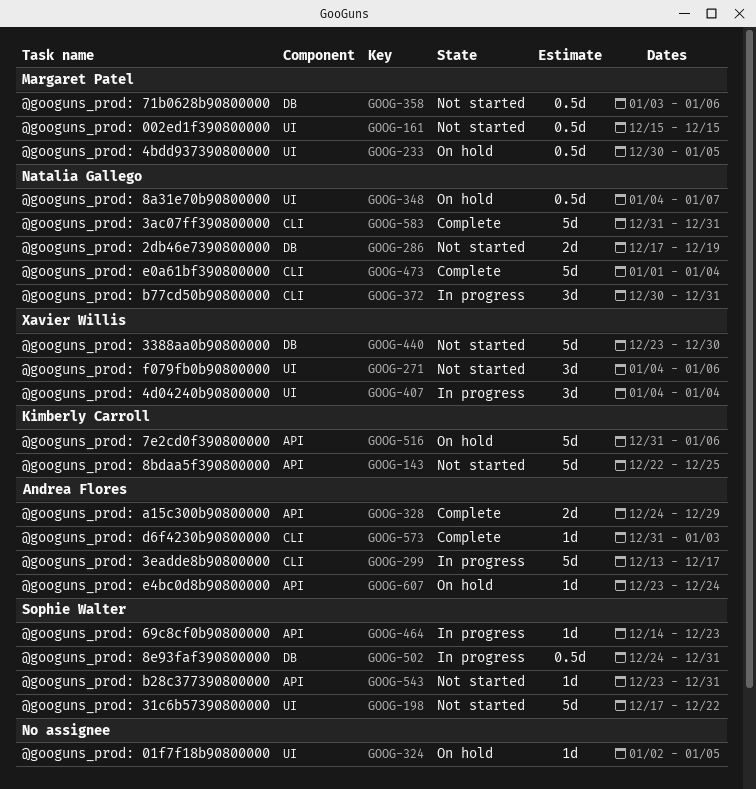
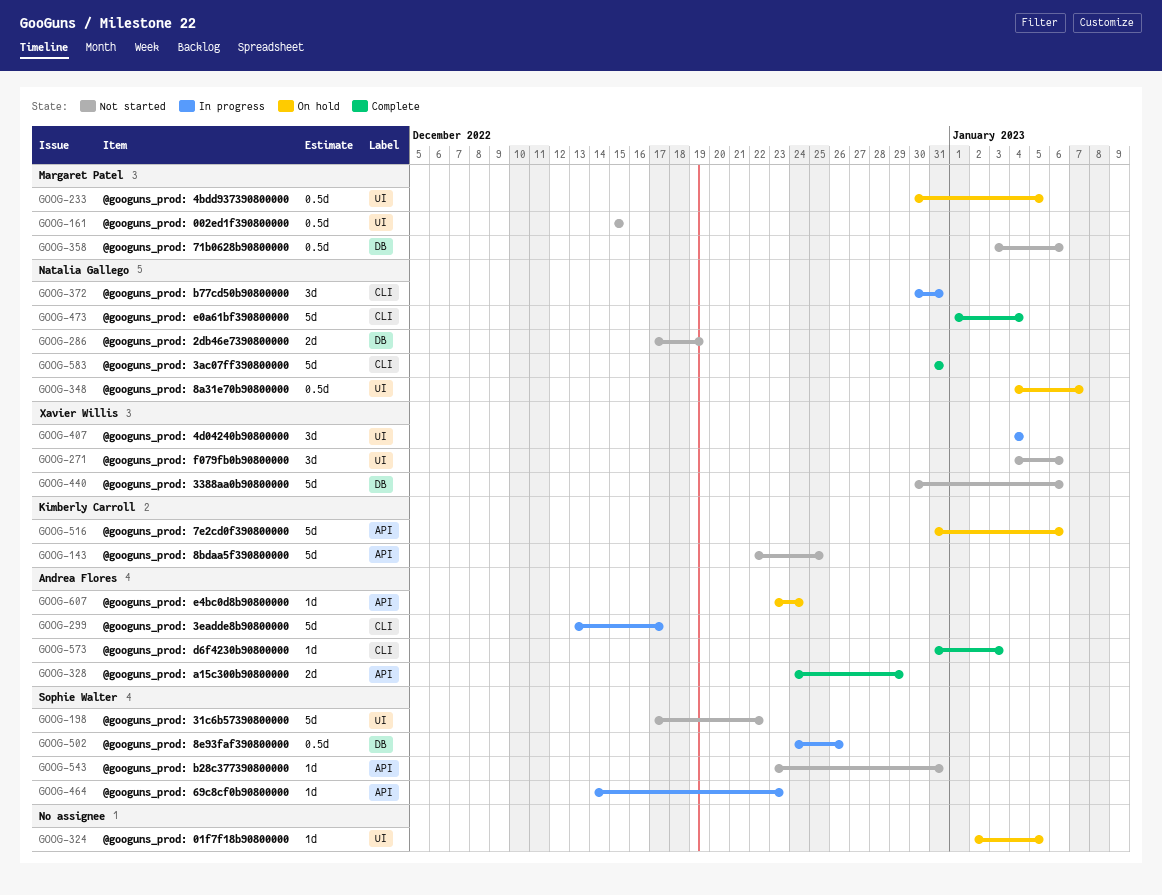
GOOG-440, start: Dec 23 -> Dec 30
GOOG-440, due: Dec 30 -> Jan 6
GOOG-502, due: Dec 31 -> Dec 26

